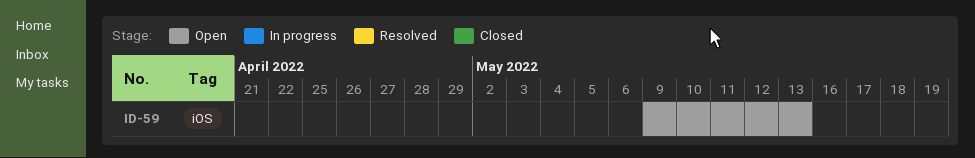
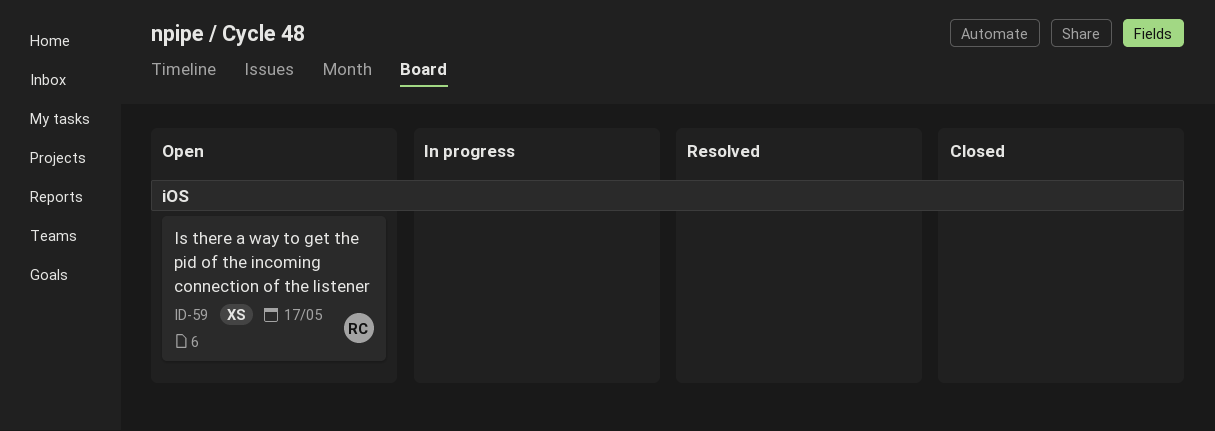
ID-59, due: May 13 -> May 17

